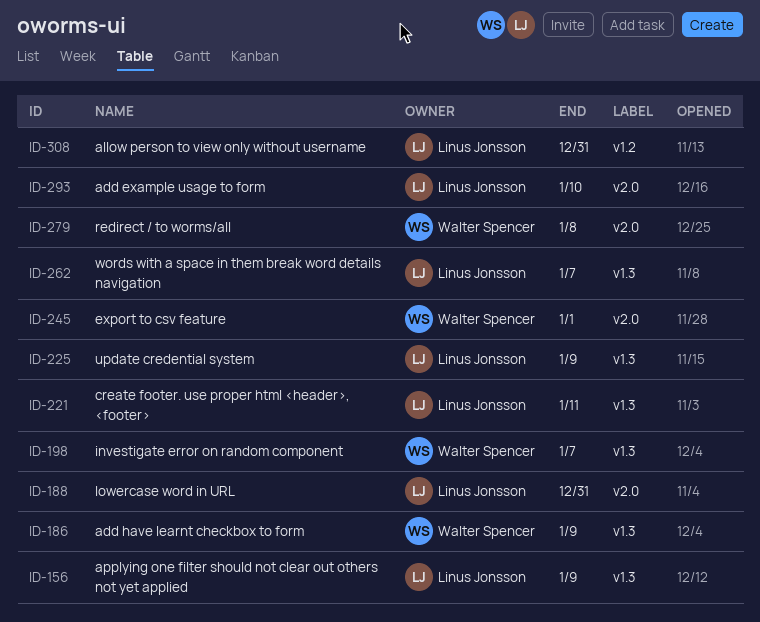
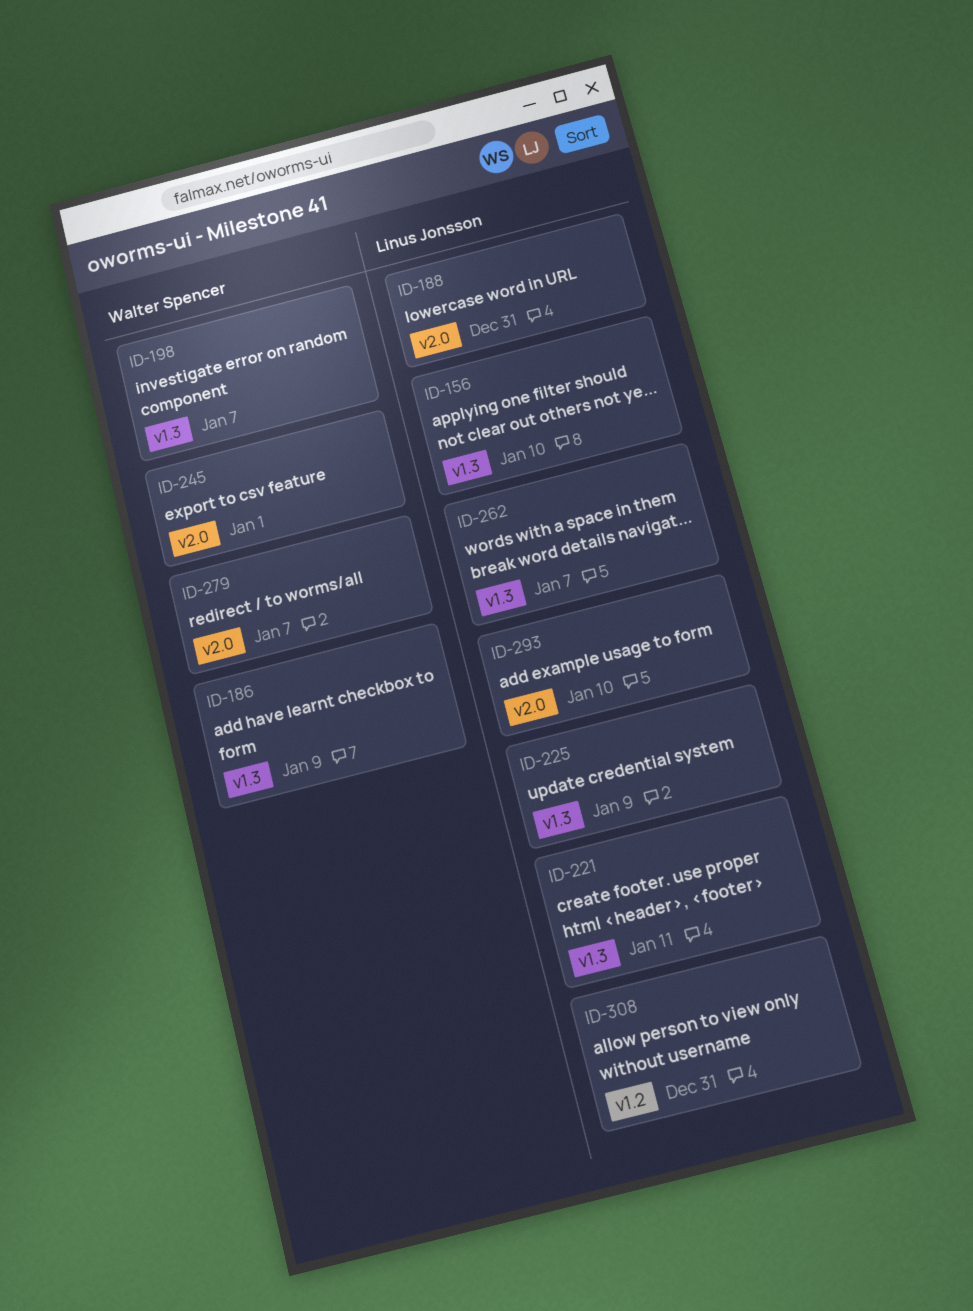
ID-156, due: Jan 9 -> Jan 10
ID-279, due: Jan 8 -> Jan 7

